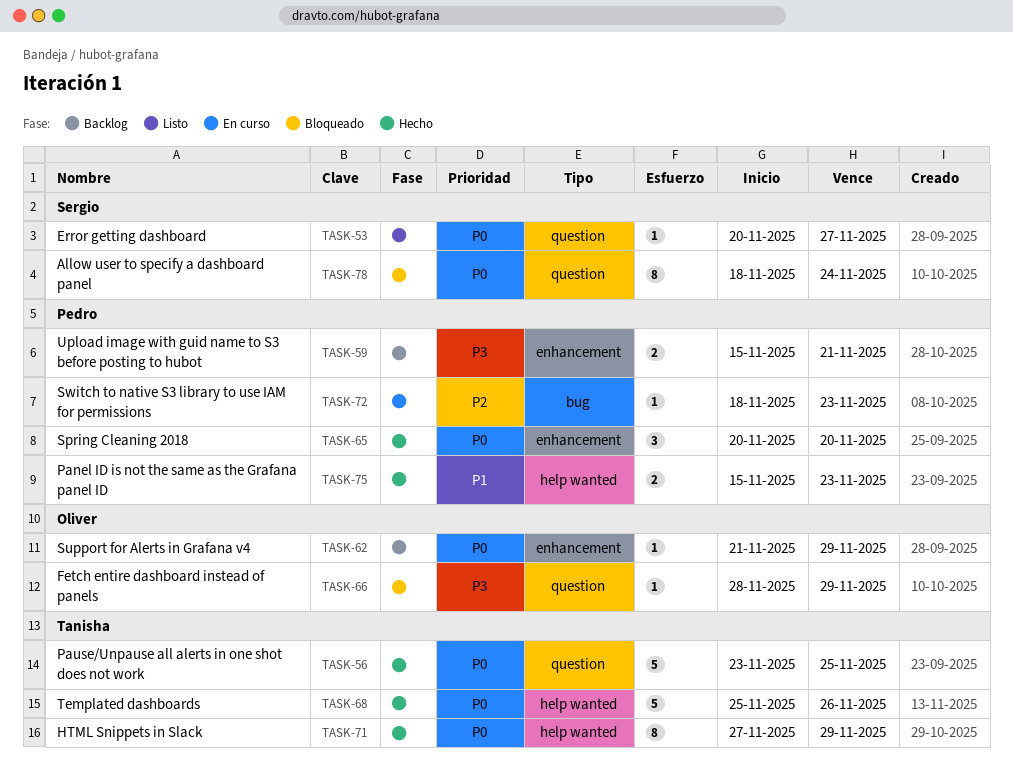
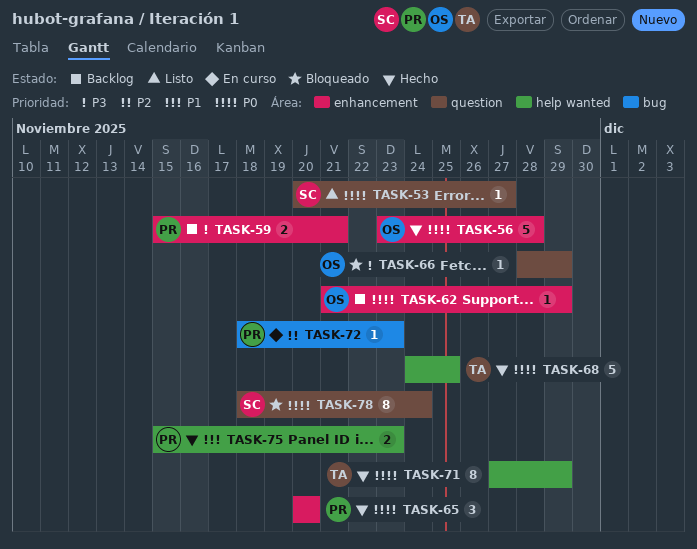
TASK-56, owner: Tanisha -> Oliver
TASK-56, label: question -> enhancement
TASK-56, due: Nov 25 -> Nov 28
TASK-68, start: Nov 25 -> Nov 24
TASK-68, due: Nov 26 -> Nov 25

